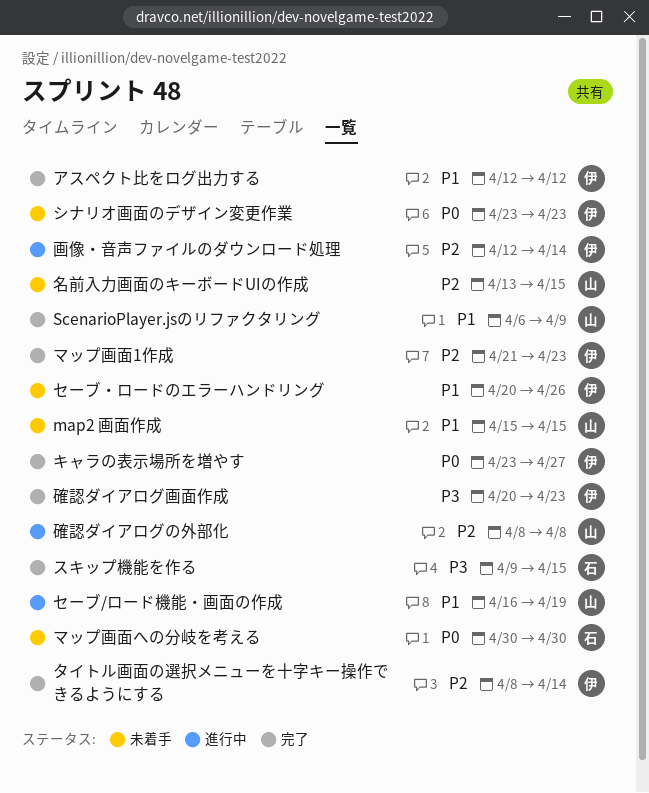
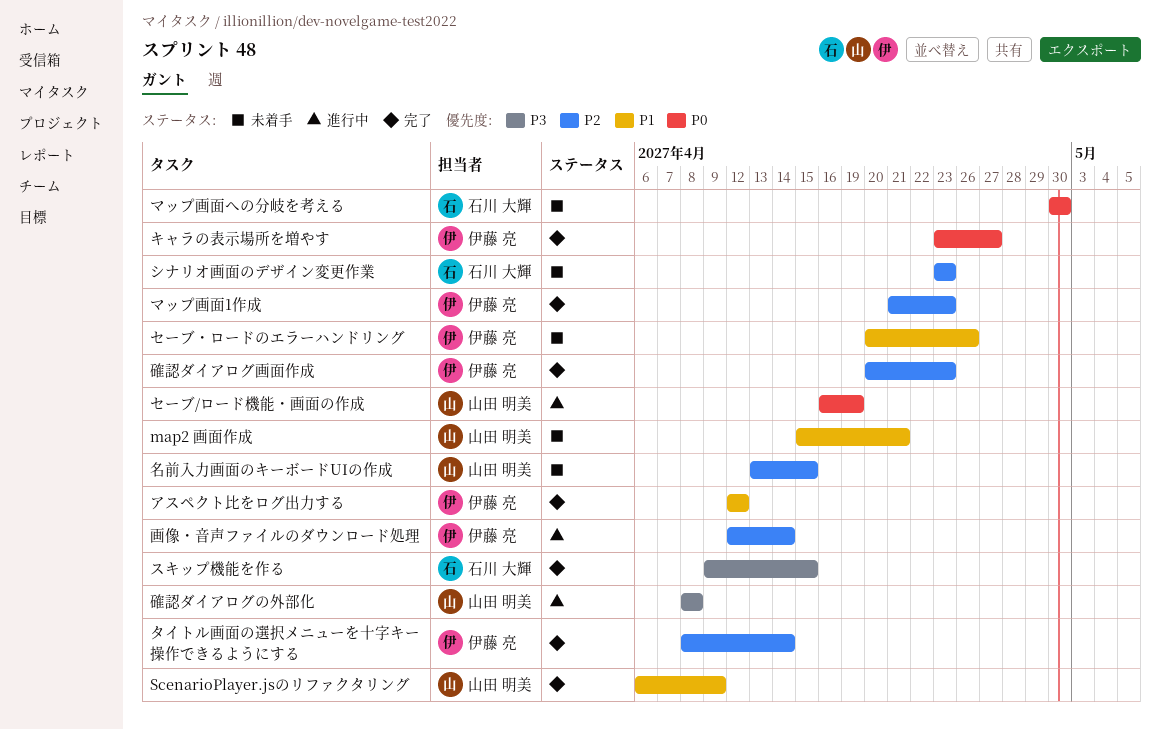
map2 画面作成, due: Apr 15 -> Apr 21
シナリオ画面のデザイン変更作業, owner: 伊藤 亮 -> 石川 大輝
シナリオ画面のデザイン変更作業, priority: P0 -> P2
セーブ/ロード機能・画面の作成, priority: P1 -> P0
確認ダイアログの外部化, priority: P2 -> P3
確認ダイアログ画面作成, priority: P3 -> P2

